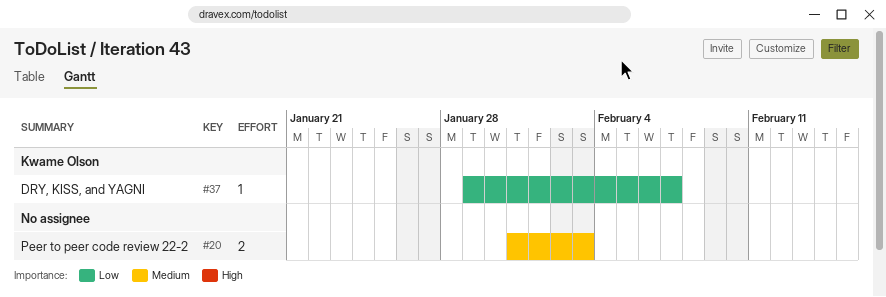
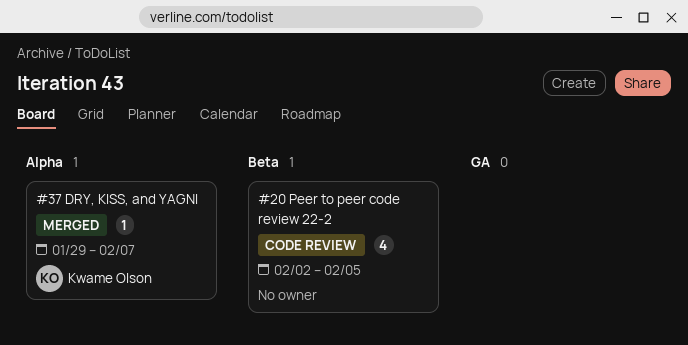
#20, estimate: 2 -> 4
#20, start: Jan 31 -> Feb 2
#20, due: Feb 3 -> Feb 5

